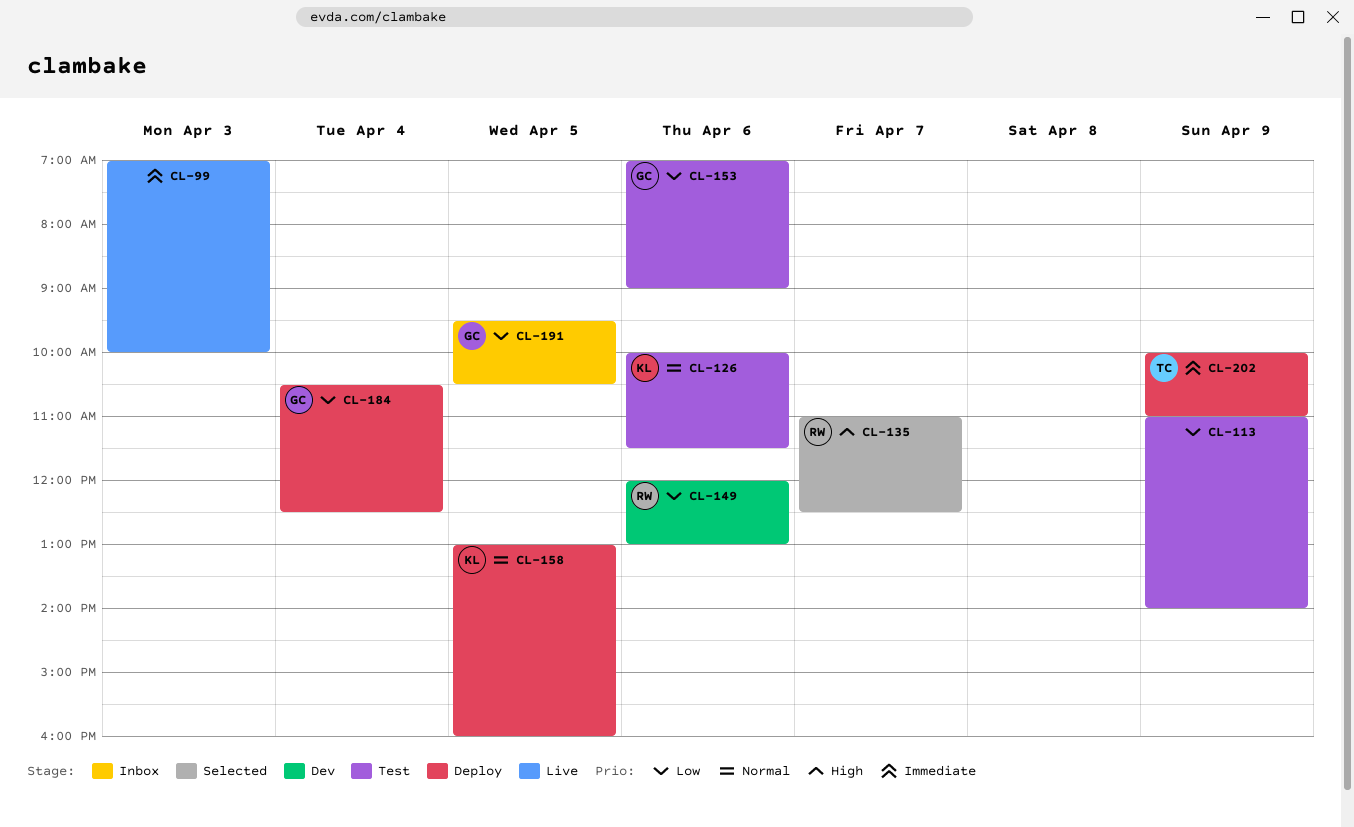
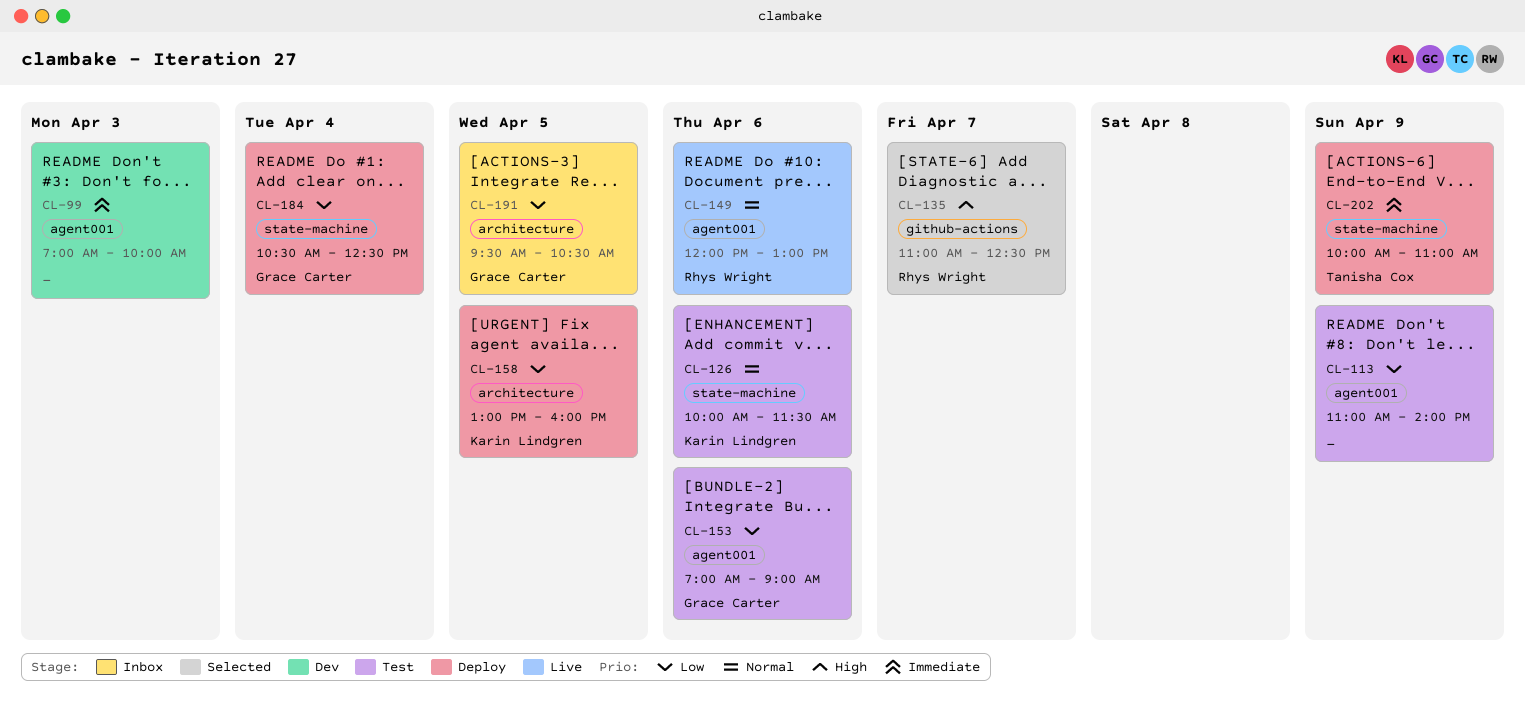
CL-99, status: Live -> Dev
CL-149, status: Dev -> Live
CL-149, priority: Low -> Normal
CL-158, priority: Normal -> Low

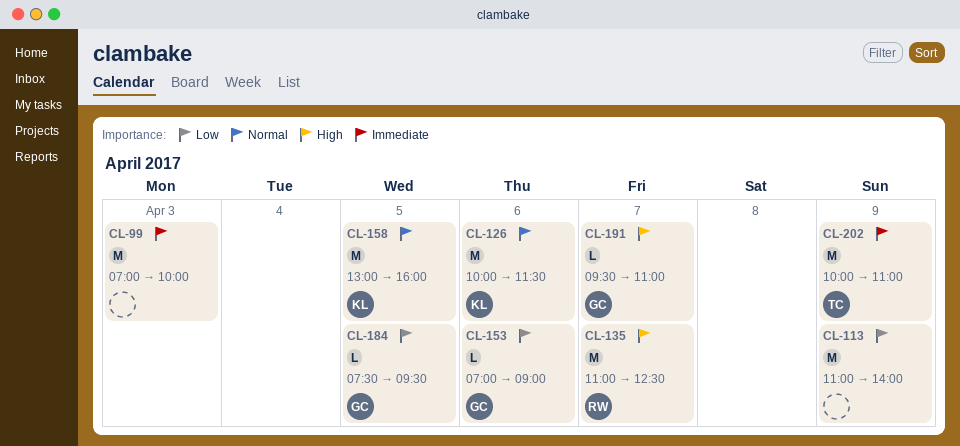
CL-149: present -> none
CL-158, priority: Low -> Normal
CL-184, day: Apr 4 -> Apr 5
CL-184, begins: 10:30 -> 07:30
CL-184, ends: 12:30 -> 09:30
CL-191, priority: Low -> High
CL-191, day: Apr 5 -> Apr 7
CL-191, ends: 10:30 -> 11:00

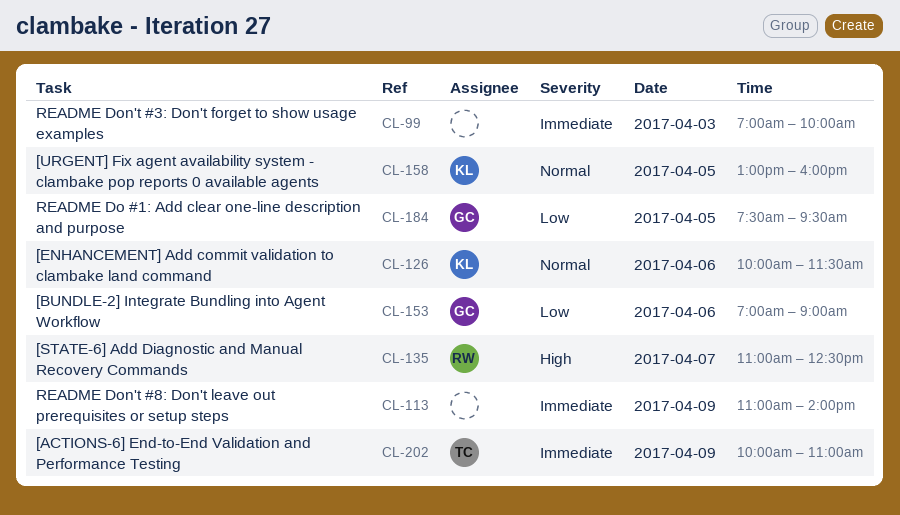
CL-113, priority: Low -> Immediate
CL-191: present -> none

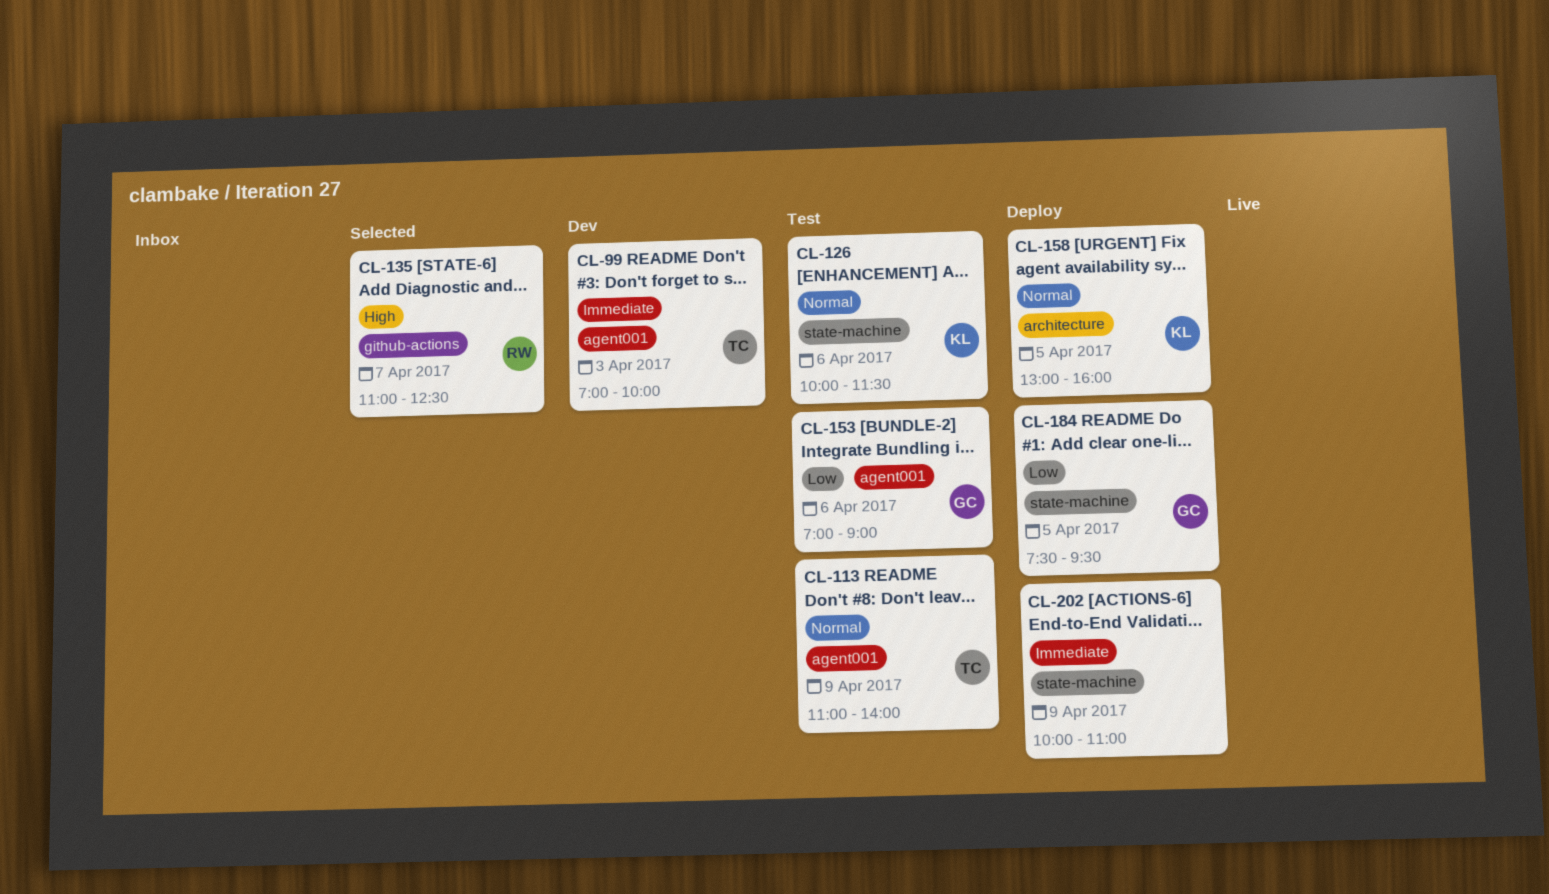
CL-99, owner: none -> TC
CL-113, owner: none -> TC
CL-113, priority: Immediate -> Normal
CL-202, owner: TC -> none

